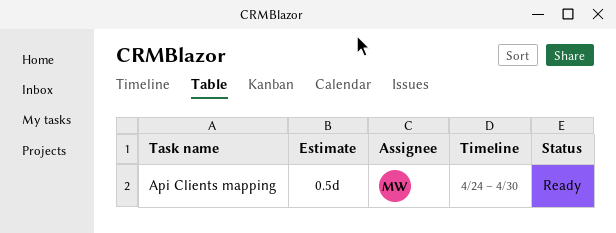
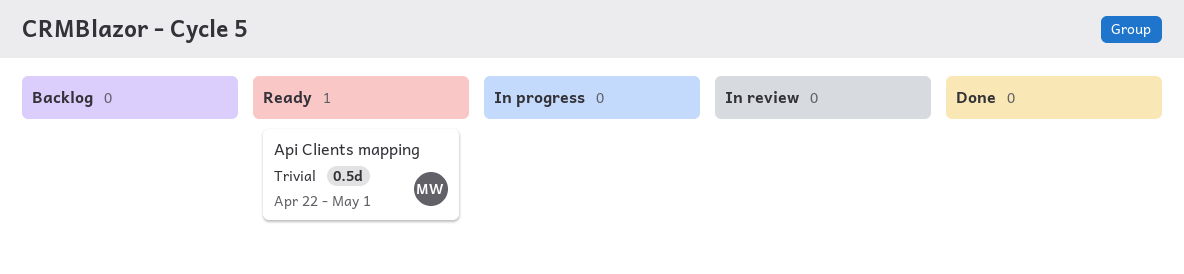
Api Clients mapping, start: Apr 24 -> Apr 22
Api Clients mapping, due: Apr 30 -> May 1

